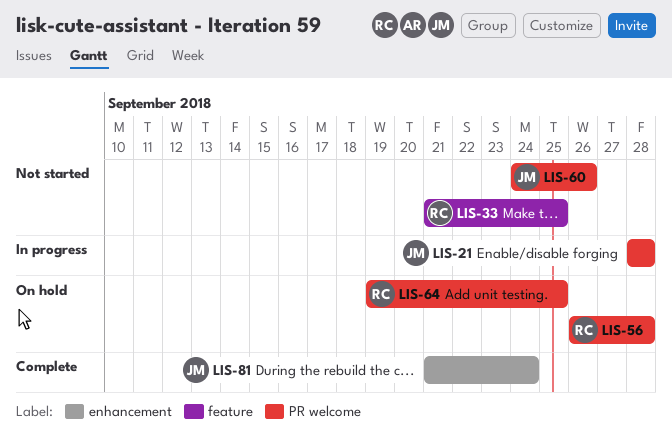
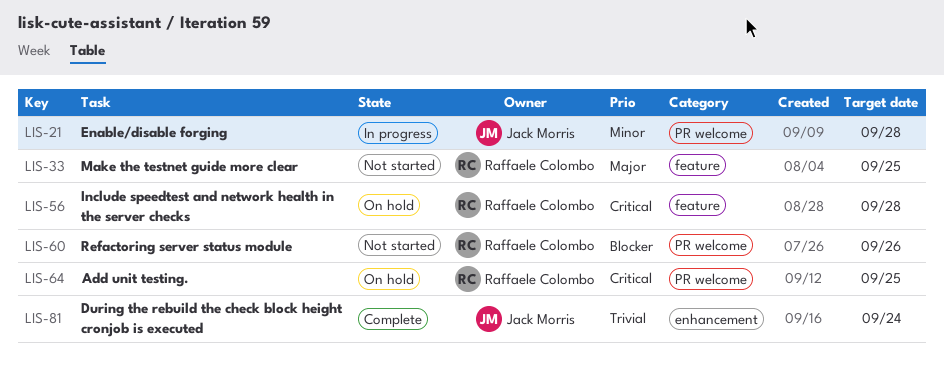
LIS-56, label: PR welcome -> feature
LIS-60, owner: Jack Morris -> Raffaele Colombo

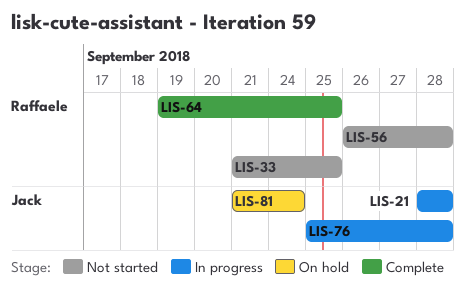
LIS-56, status: On hold -> Not started
LIS-60: present -> none
LIS-64, status: On hold -> Complete
LIS-76: none -> present
LIS-81, status: Complete -> On hold

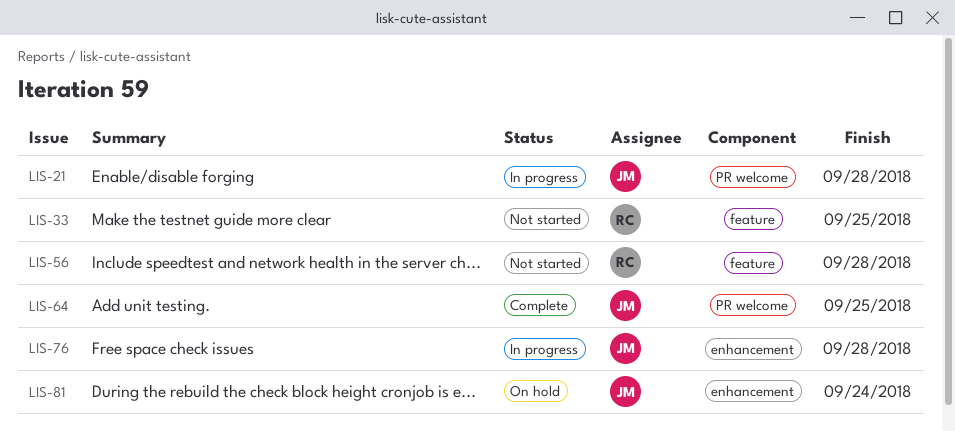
LIS-64, owner: Raffaele -> Jack

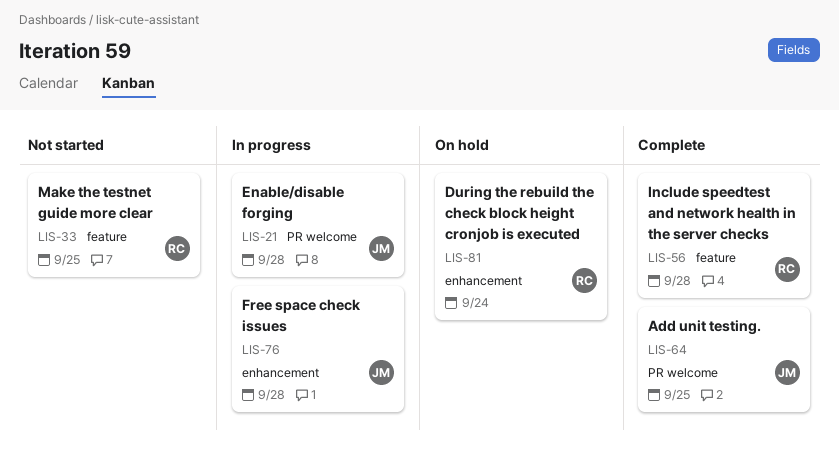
LIS-56, status: Not started -> Complete
LIS-81, owner: JM -> RC

